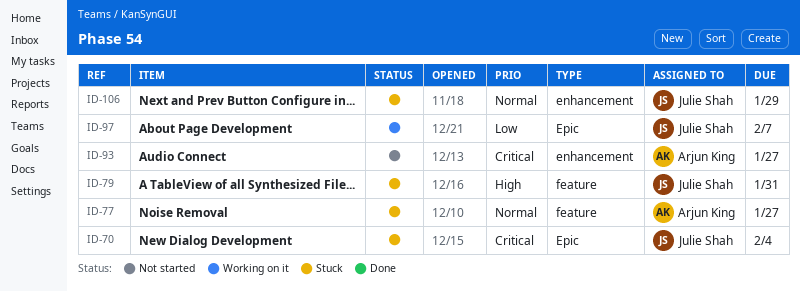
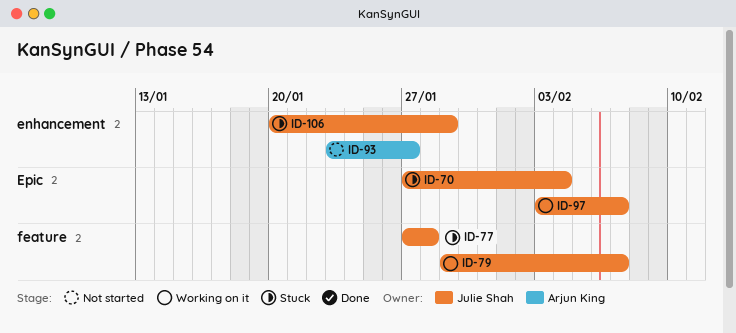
ID-77, owner: Arjun King -> Julie Shah
ID-77, due: Jan 27 -> Jan 28
ID-79, status: Stuck -> Working on it
ID-79, due: Jan 31 -> Feb 7

